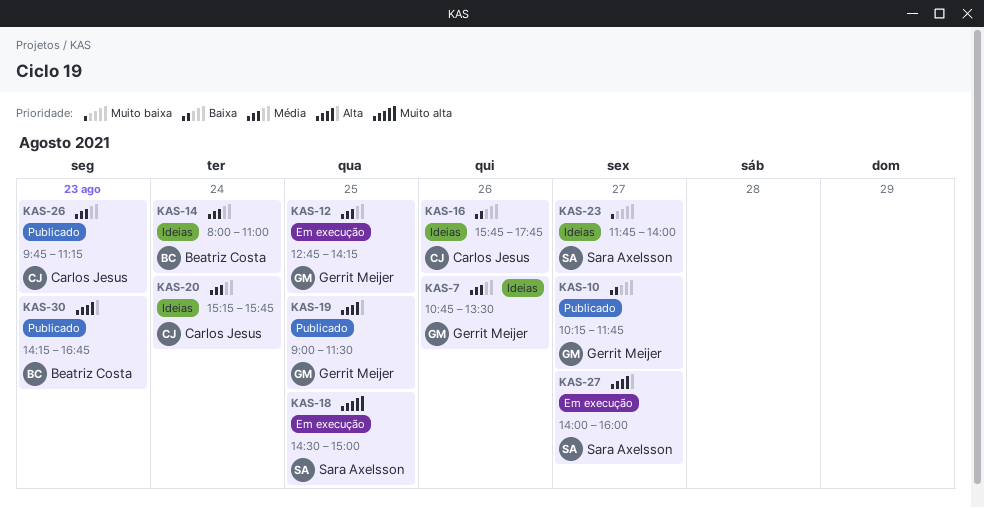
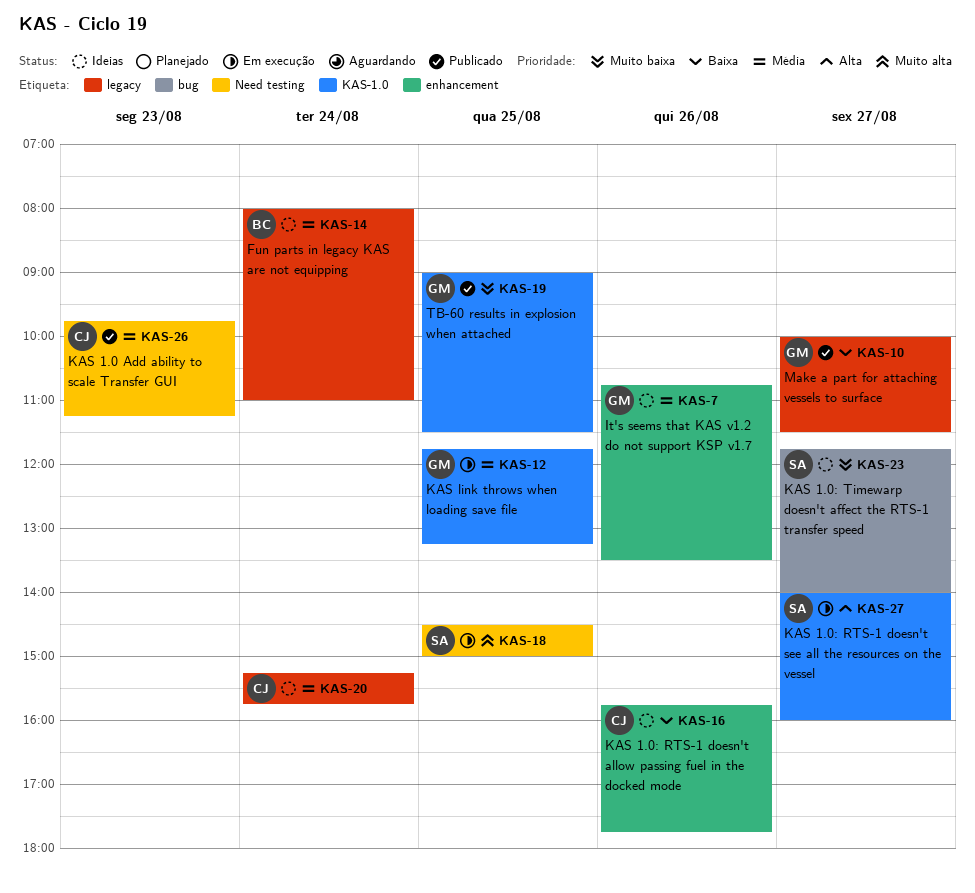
KAS-10, begins: 10:15 -> 10:00
KAS-10, ends: 11:45 -> 11:30
KAS-12, begins: 12:45 -> 11:45
KAS-12, ends: 14:15 -> 13:15
KAS-19, priority: Alta -> Muito baixa
KAS-30: present -> none

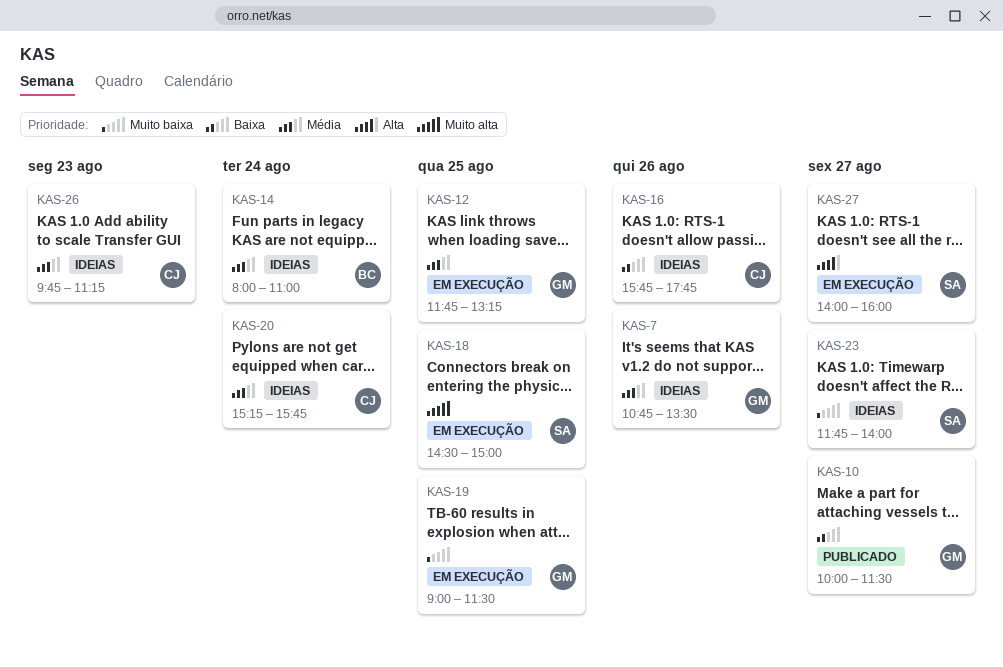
KAS-19, status: Publicado -> Em execução
KAS-26, status: Publicado -> Ideias

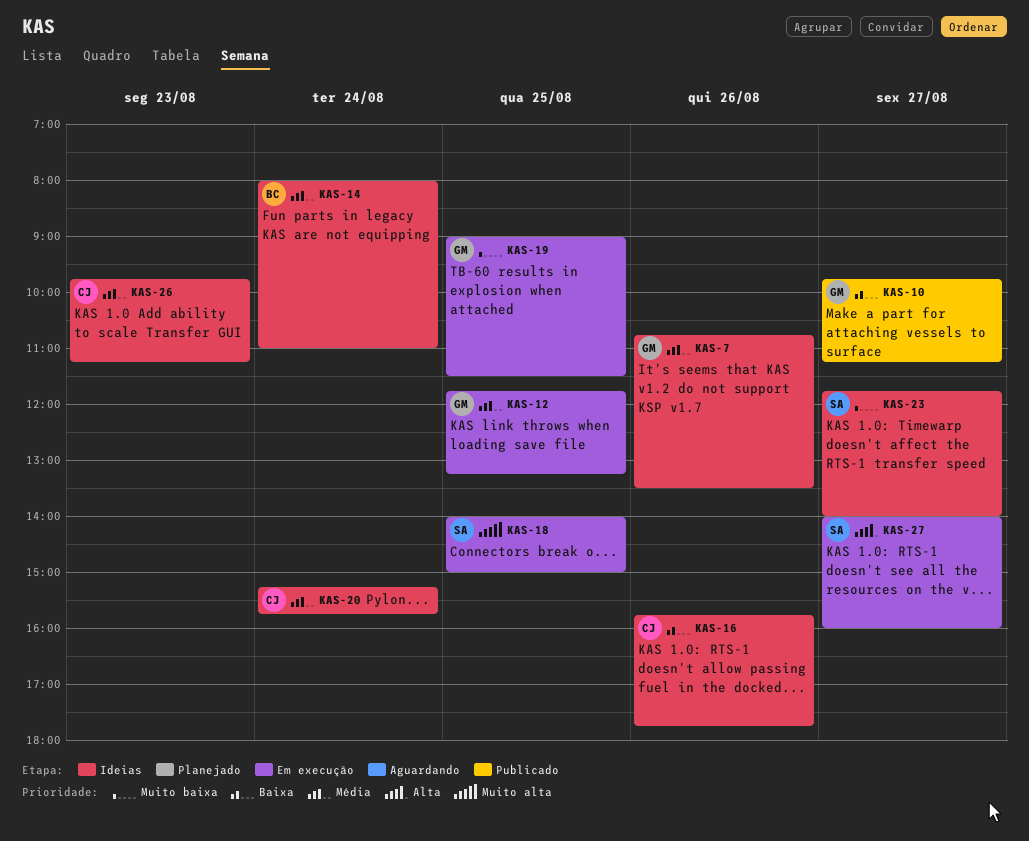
KAS-10, begins: 10:00 -> 09:45
KAS-10, ends: 11:30 -> 11:15
KAS-18, begins: 14:30 -> 14:00

